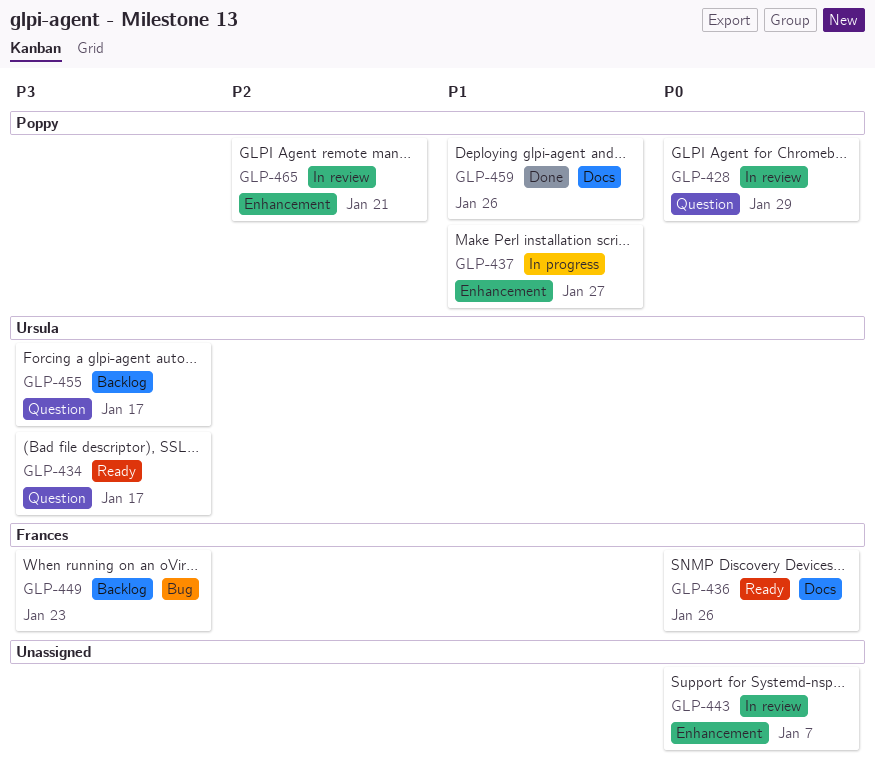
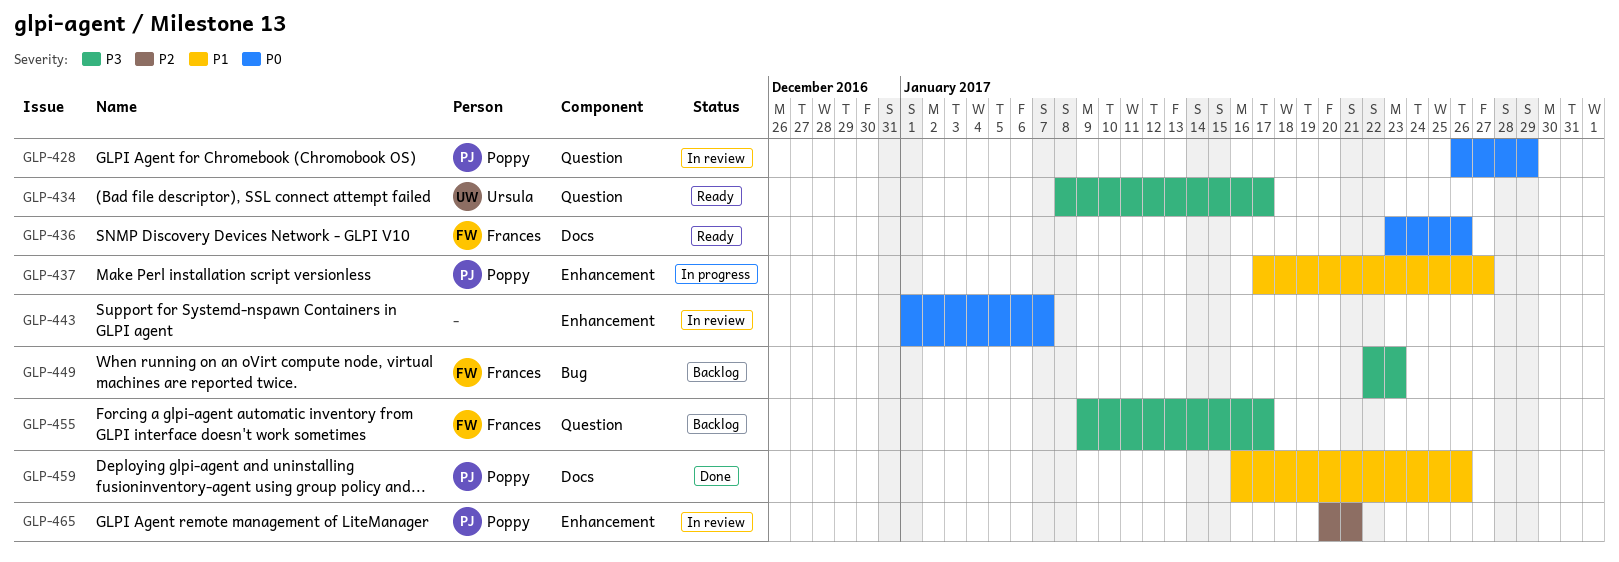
GLP-455, owner: Ursula -> Frances

